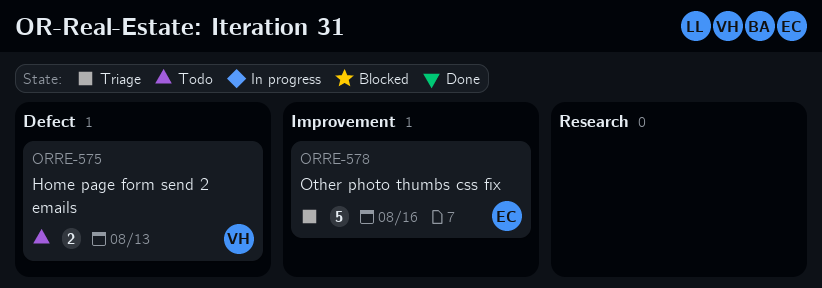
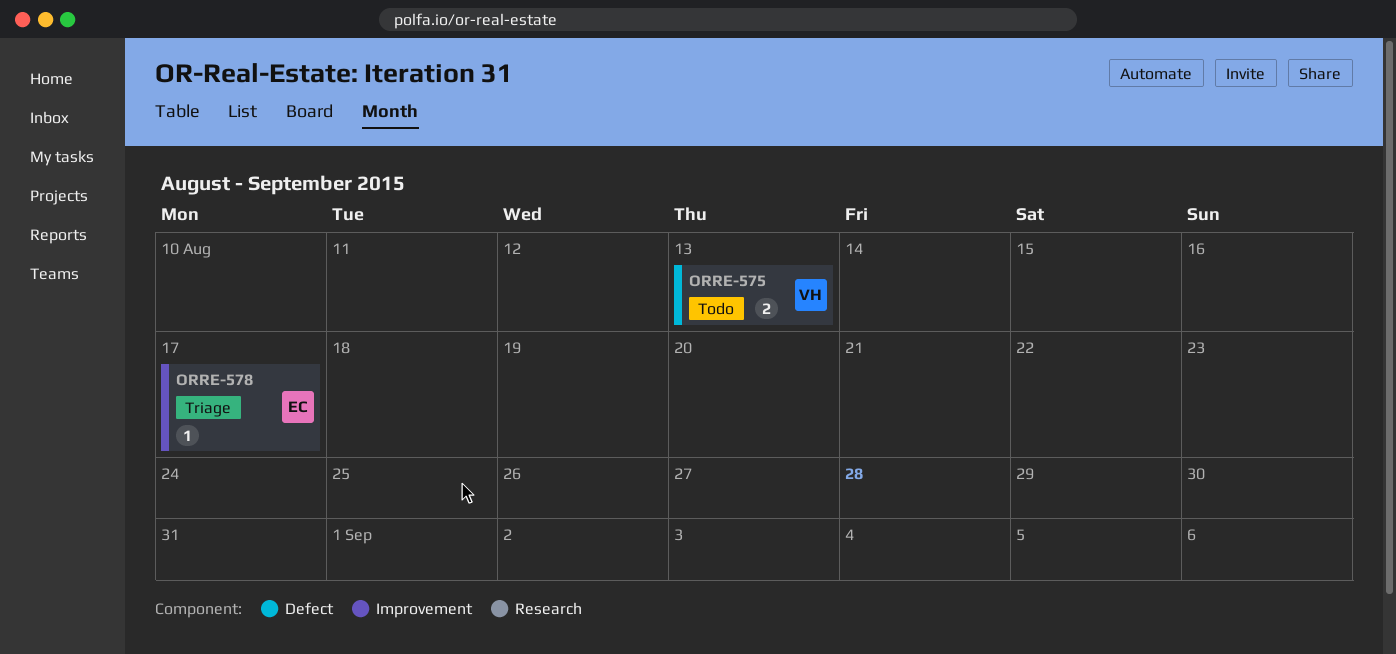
ORRE-578, estimate: 5 -> 1
ORRE-578, due: Aug 16 -> Aug 17

